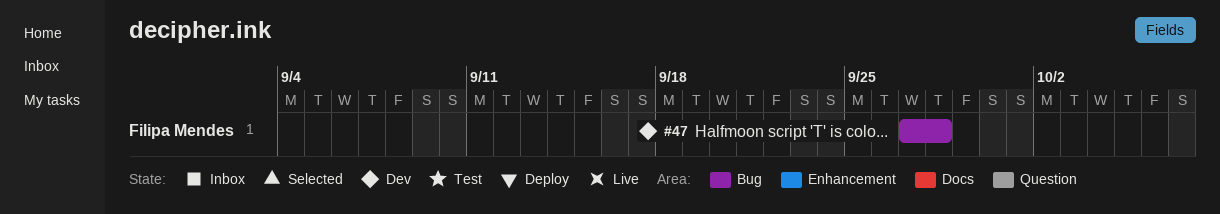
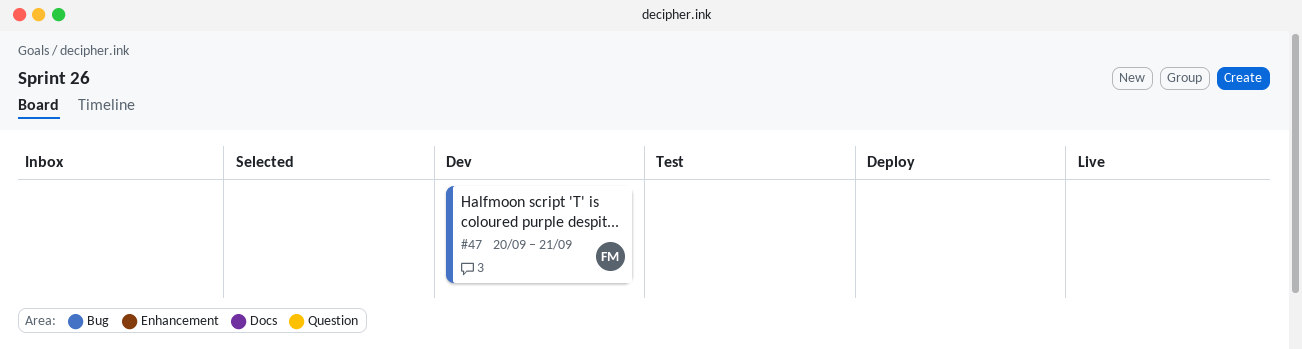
#47, start: Sep 27 -> Sep 20
#47, due: Sep 28 -> Sep 21

